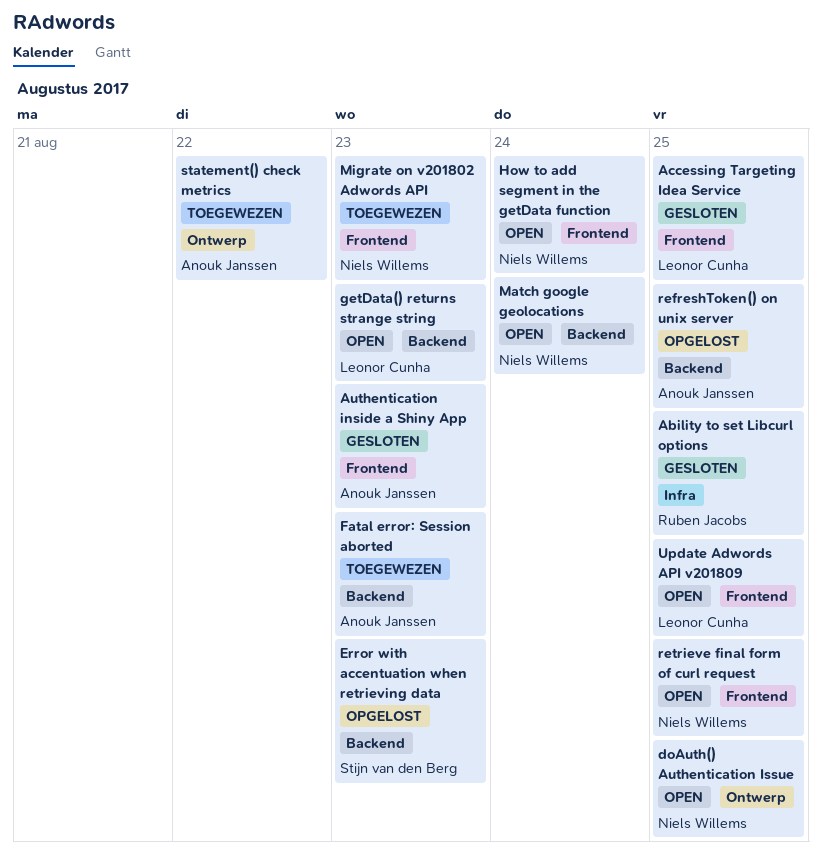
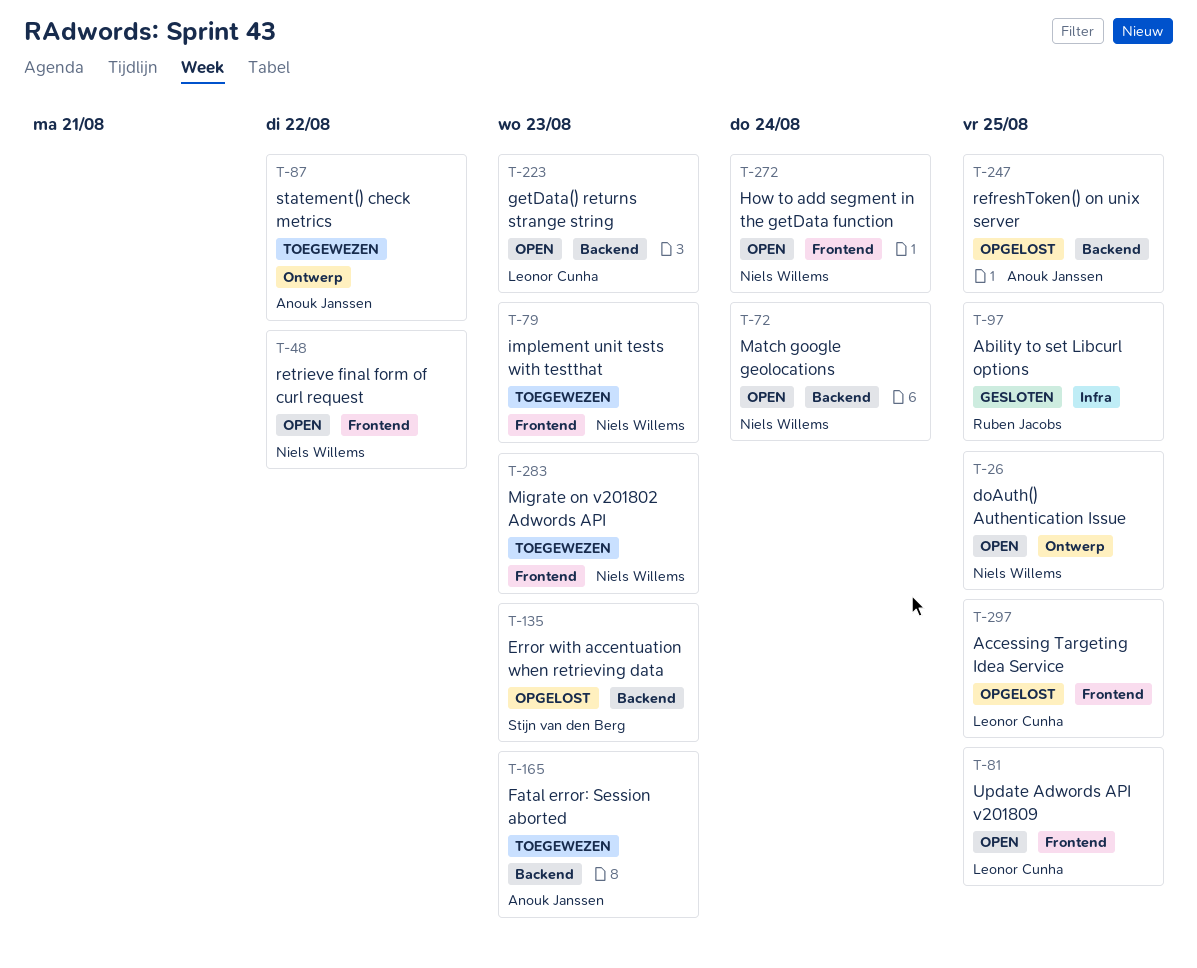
Accessing Targeting Idea Service, status: Gesloten -> Opgelost
Authentication inside a Shiny App: present -> none
implement unit tests with testthat: none -> present
retrieve final form of curl request, due: Aug 25 -> Aug 22

